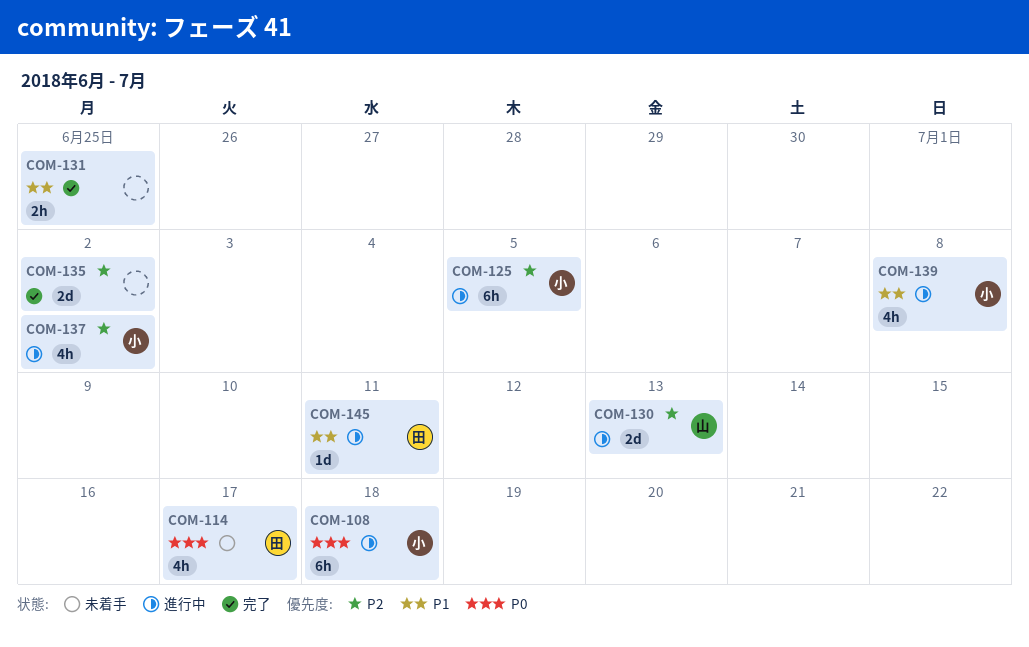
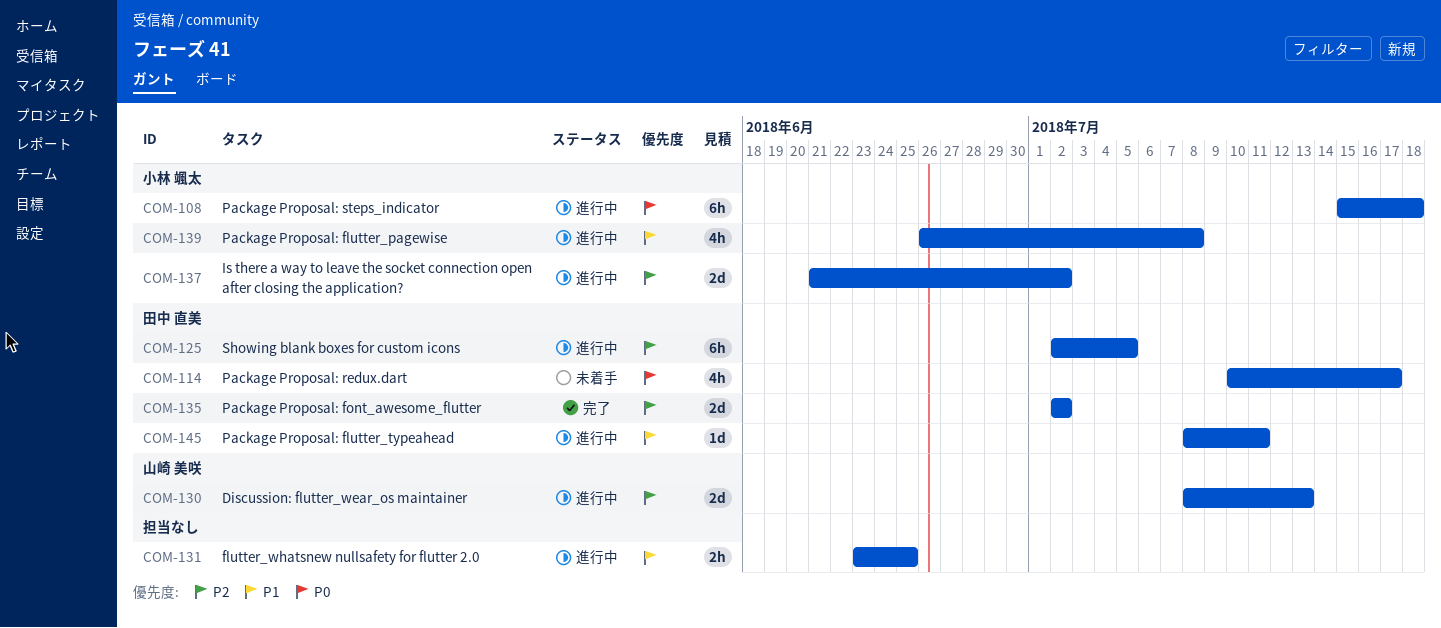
COM-125, owner: 小林 颯太 -> 田中 直美
COM-131, status: 完了 -> 進行中
COM-135, owner: none -> 田中 直美
COM-137, estimate: 4h -> 2d

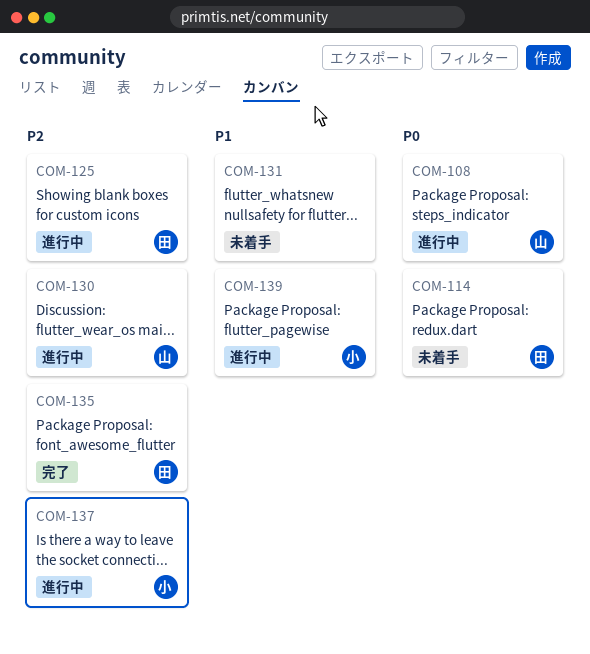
COM-108, owner: 小林 颯太 -> 山崎 美咲
COM-131, status: 進行中 -> 未着手
COM-145: present -> none

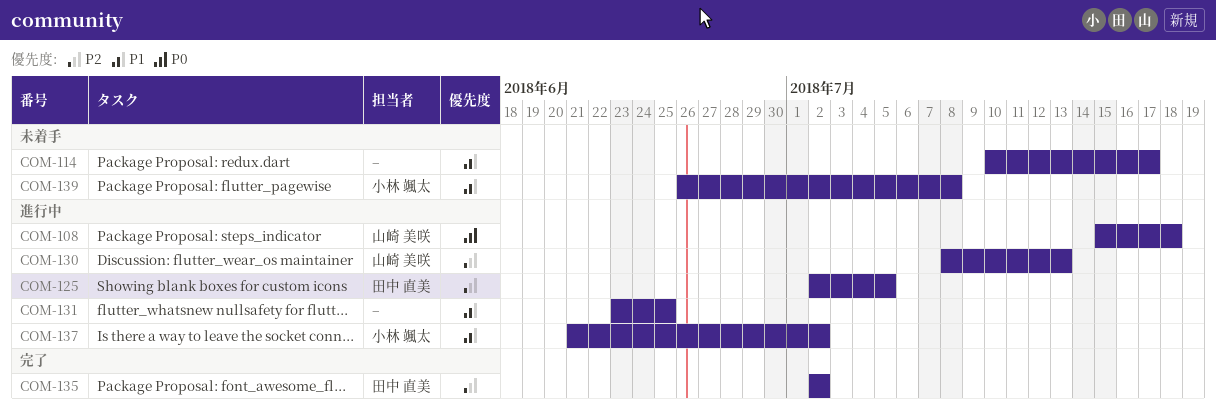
COM-114, owner: 田中 直美 -> none
COM-114, priority: P0 -> P1
COM-131, status: 未着手 -> 進行中
COM-137, priority: P2 -> P1
COM-139, status: 進行中 -> 未着手

